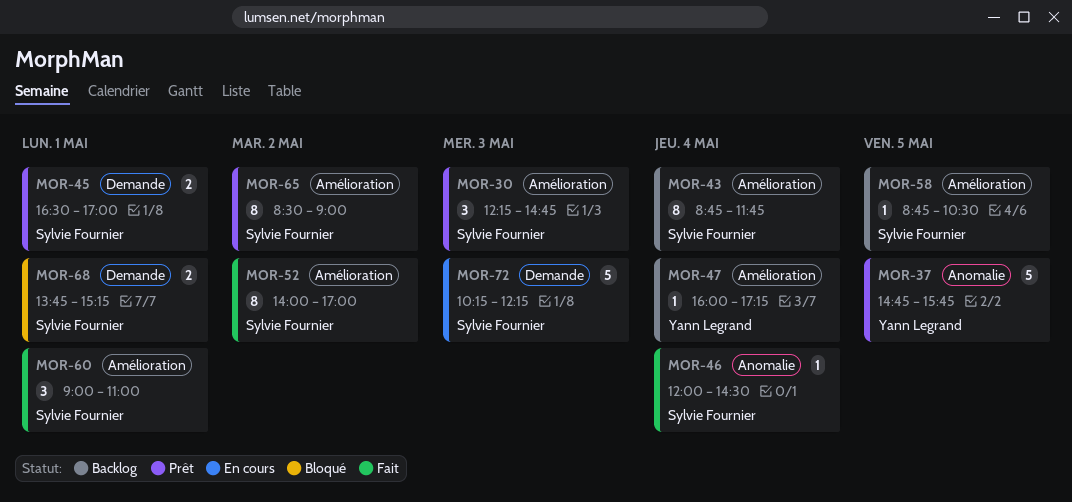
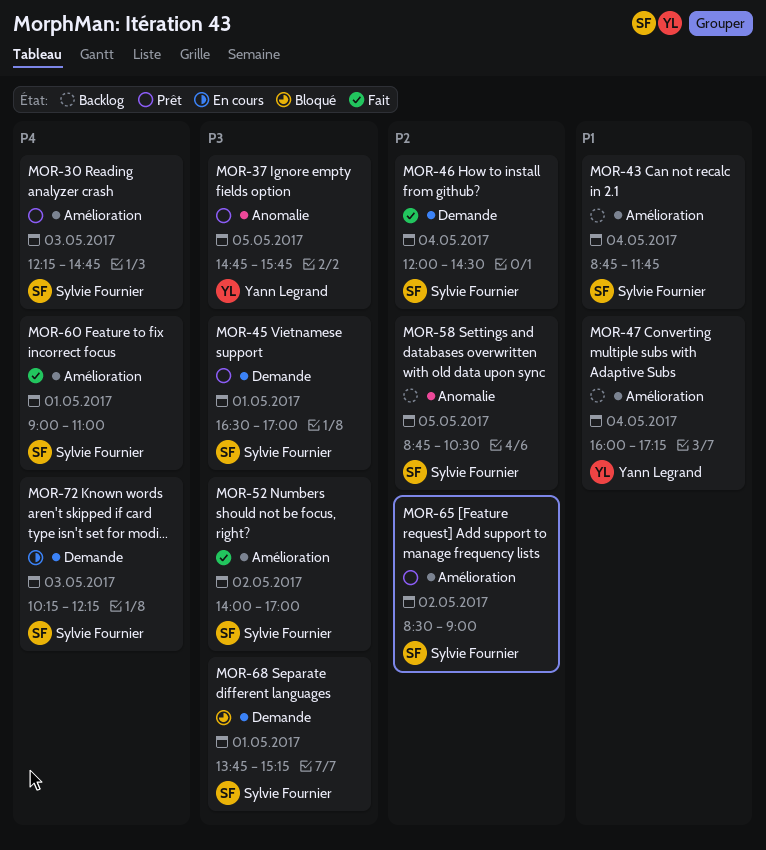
MOR-46, label: Anomalie -> Demande
MOR-58, label: Amélioration -> Anomalie

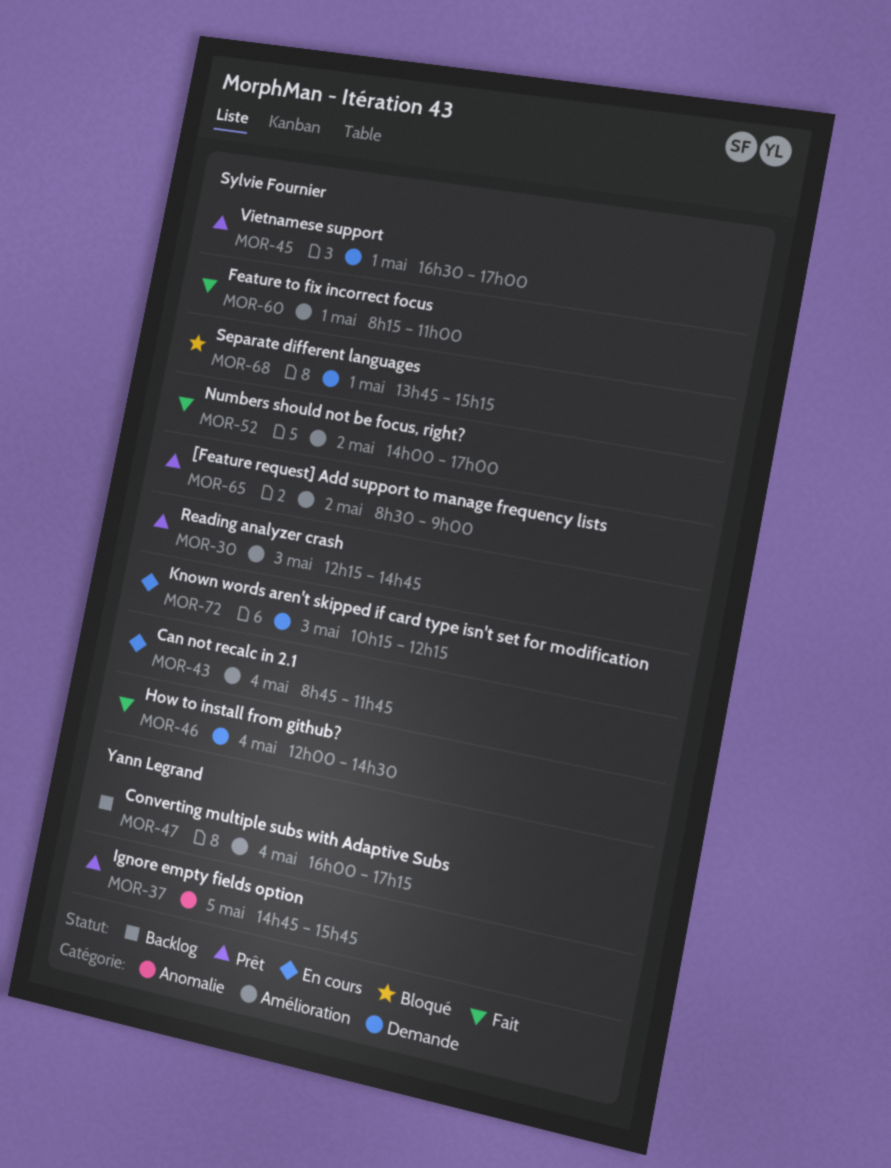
MOR-43, status: Backlog -> En cours
MOR-58: present -> none
MOR-60, begins: 09:00 -> 08:15

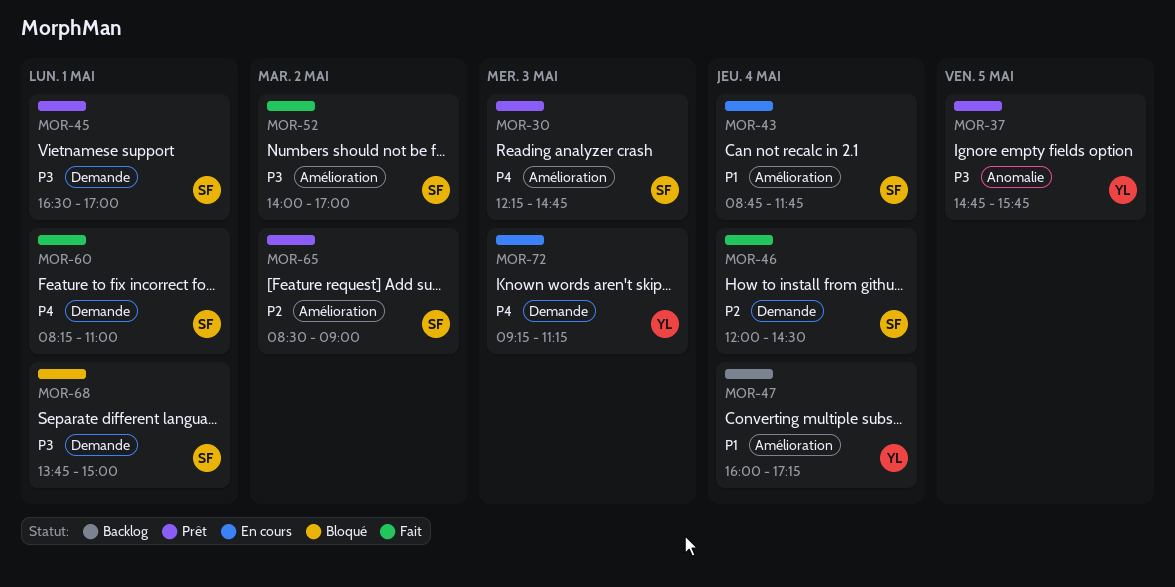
MOR-60, label: Amélioration -> Demande
MOR-68, ends: 15:15 -> 15:00
MOR-72, owner: Sylvie Fournier -> Yann Legrand
MOR-72, begins: 10:15 -> 09:15
MOR-72, ends: 12:15 -> 11:15

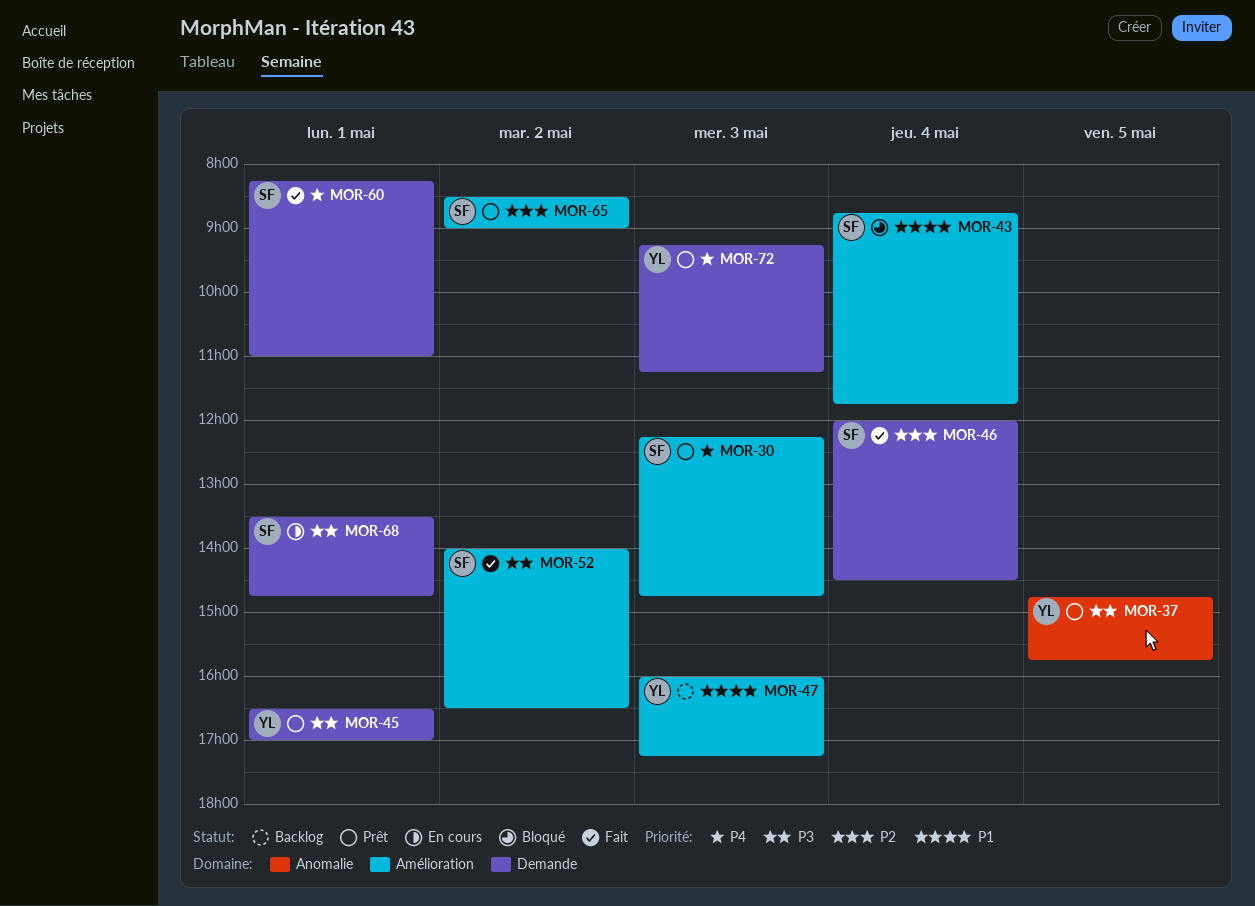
MOR-43, status: En cours -> Bloqué
MOR-45, owner: SF -> YL
MOR-47, day: May 4 -> May 3
MOR-52, ends: 17:00 -> 16:30
MOR-68, status: Bloqué -> En cours
MOR-68, begins: 13:45 -> 13:30
MOR-68, ends: 15:00 -> 14:45
MOR-72, status: En cours -> Prêt

